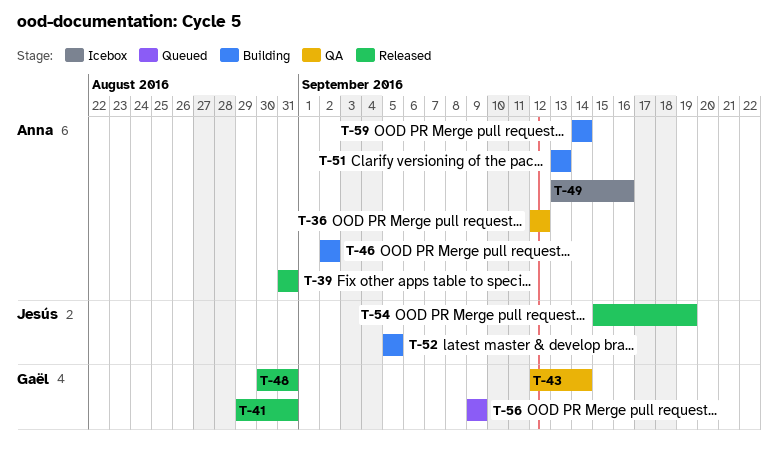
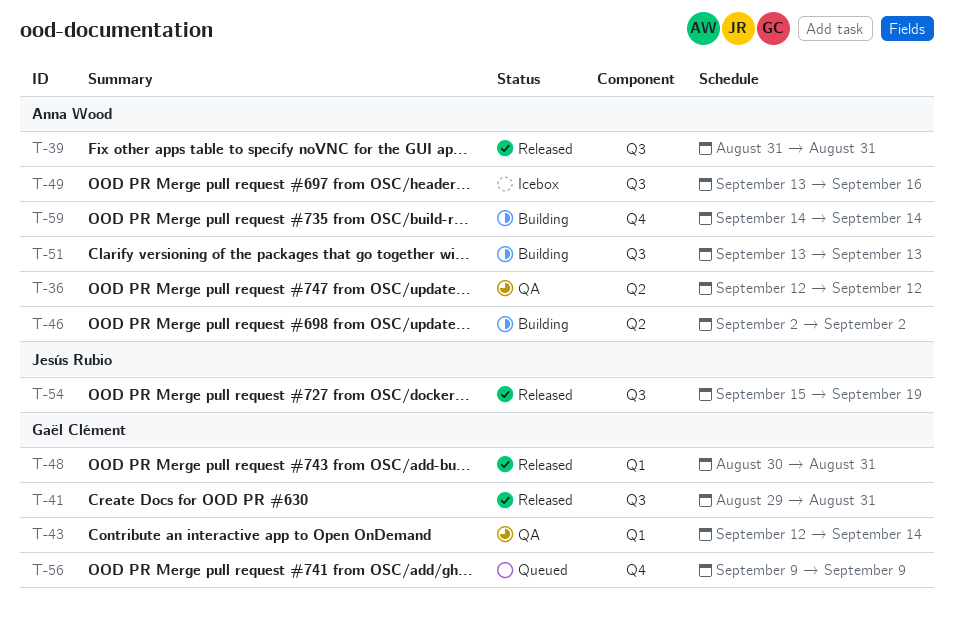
T-52: present -> none

